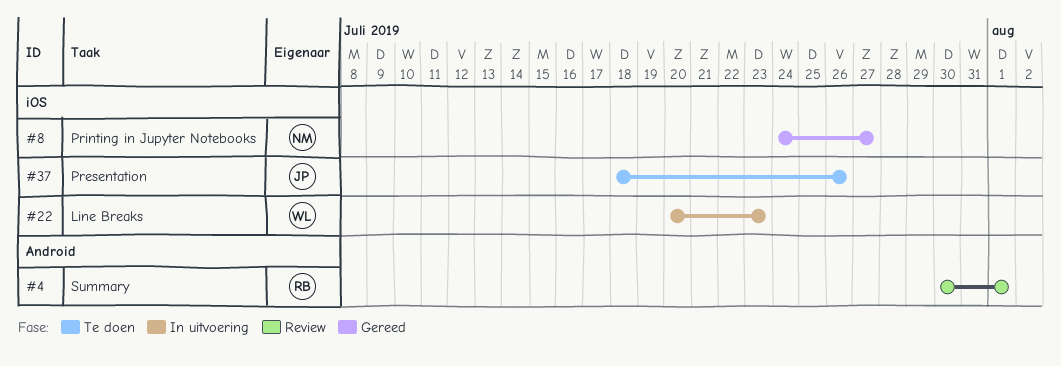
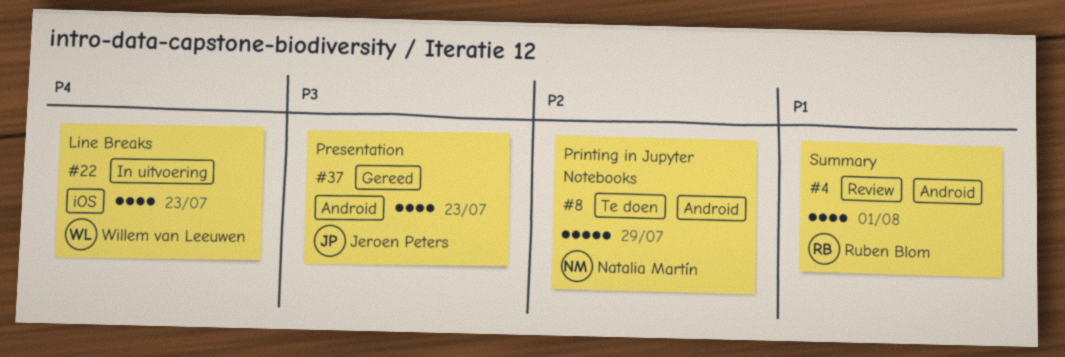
#8, status: Gereed -> Te doen
#8, label: iOS -> Android
#8, due: Jul 27 -> Jul 29
#37, status: Te doen -> Gereed
#37, label: iOS -> Android
#37, due: Jul 26 -> Jul 23

